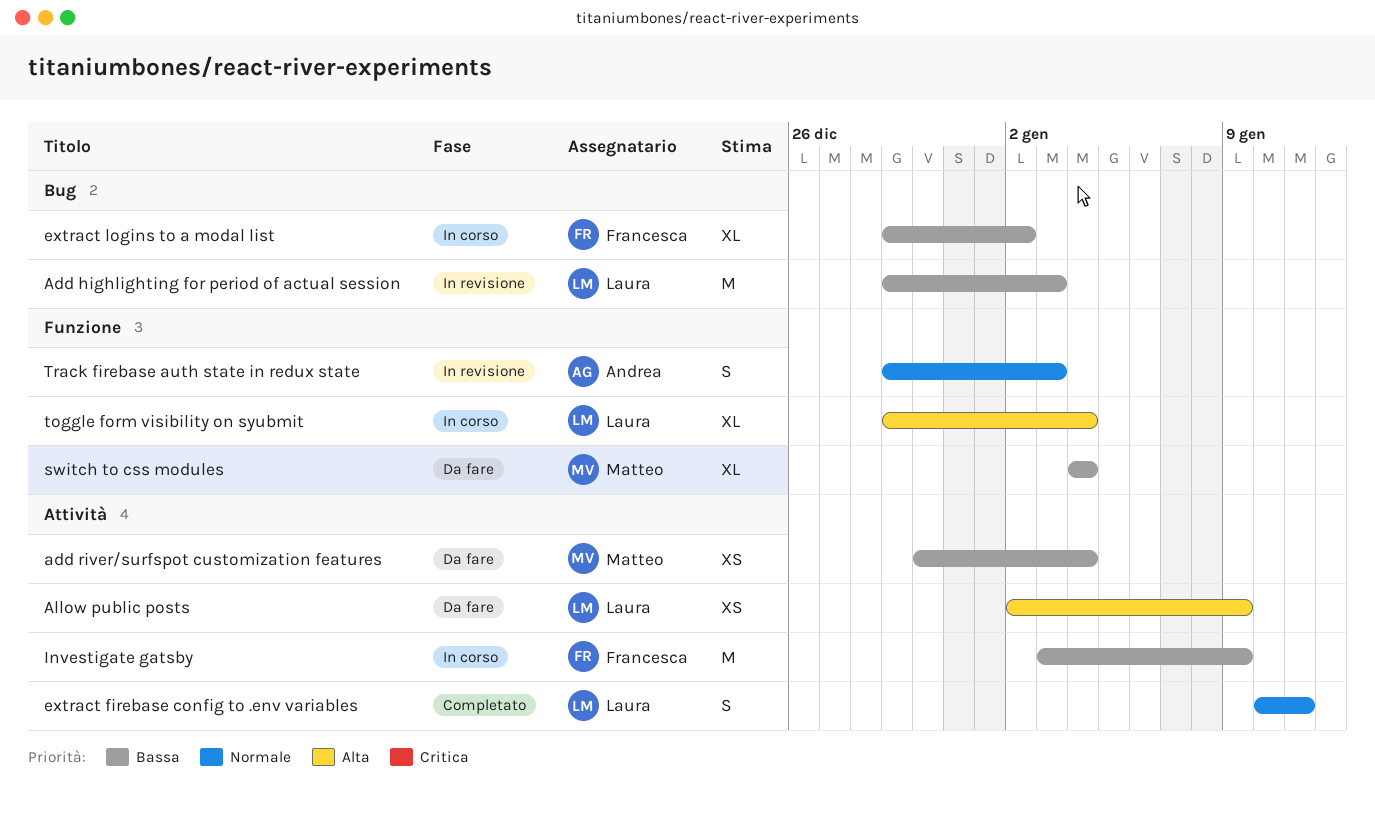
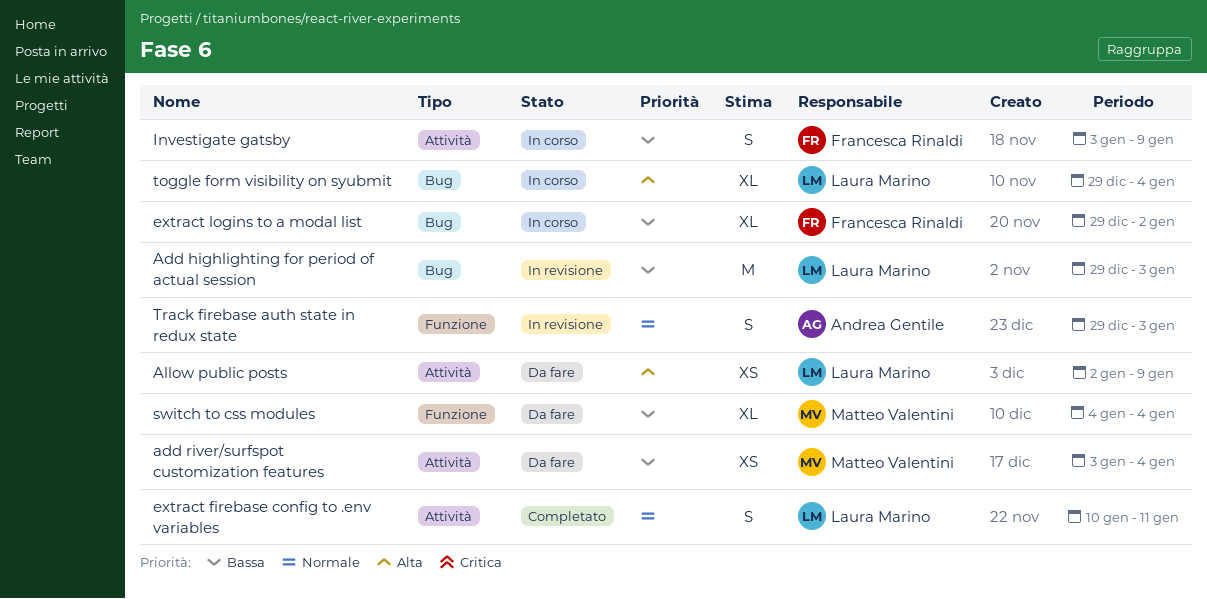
add river/surfspot customization features, start: Dec 30 -> Jan 3
Investigate gatsby, estimate: M -> S
toggle form visibility on syubmit, label: Funzione -> Bug

